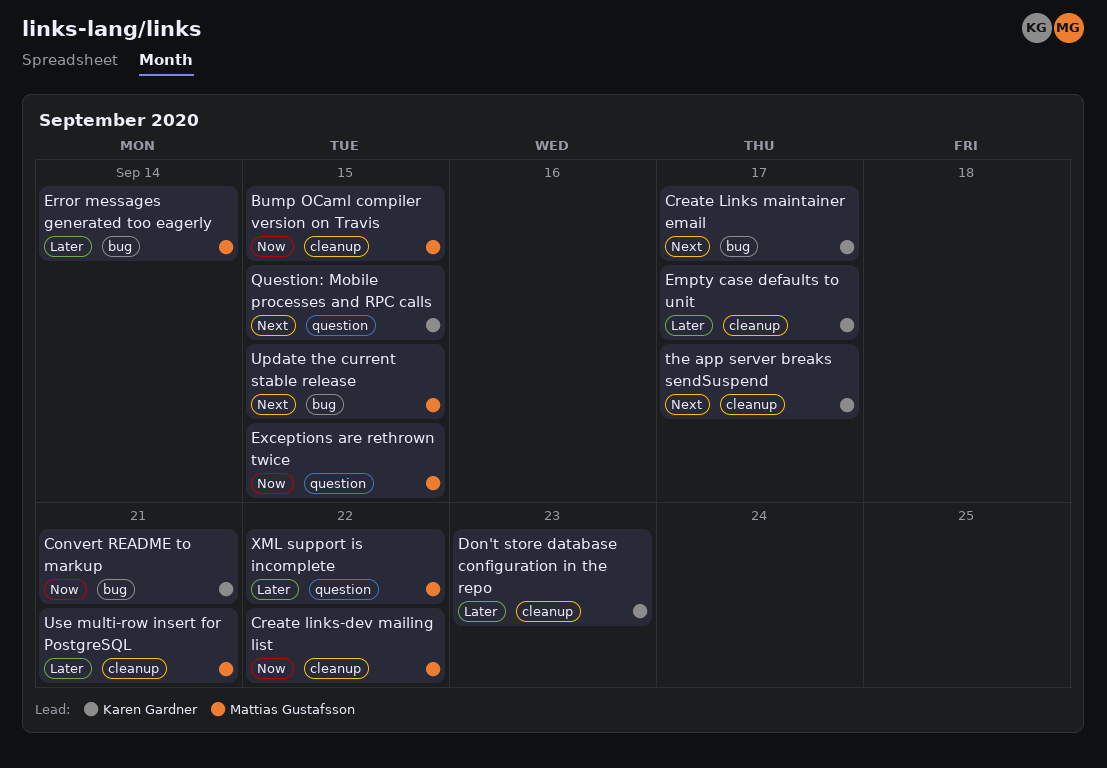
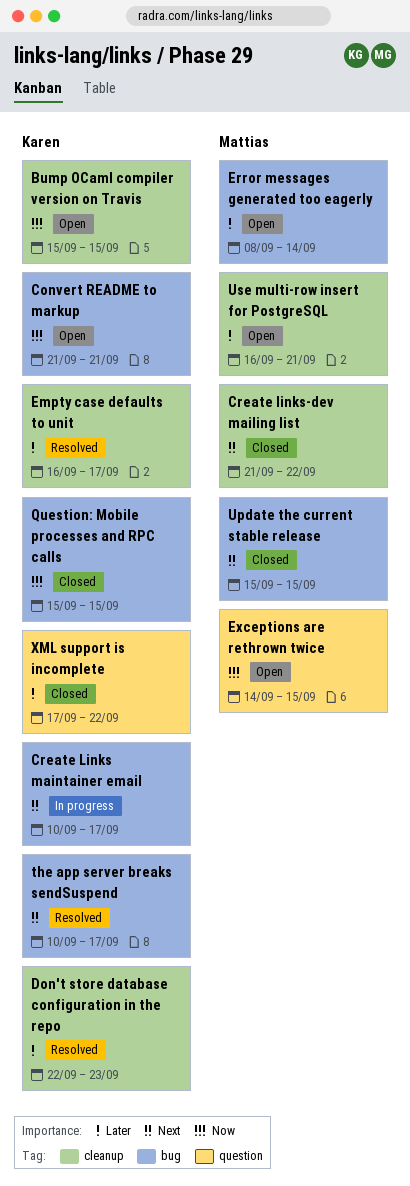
Bump OCaml compiler version on Travis, owner: Mattias Gustafsson -> Karen Gardner
Create links-dev mailing list, priority: Now -> Next
Question: Mobile processes and RPC calls, priority: Next -> Now
Question: Mobile processes and RPC calls, label: question -> bug
the app server breaks sendSuspend, label: cleanup -> bug
XML support is incomplete, owner: Mattias Gustafsson -> Karen Gardner

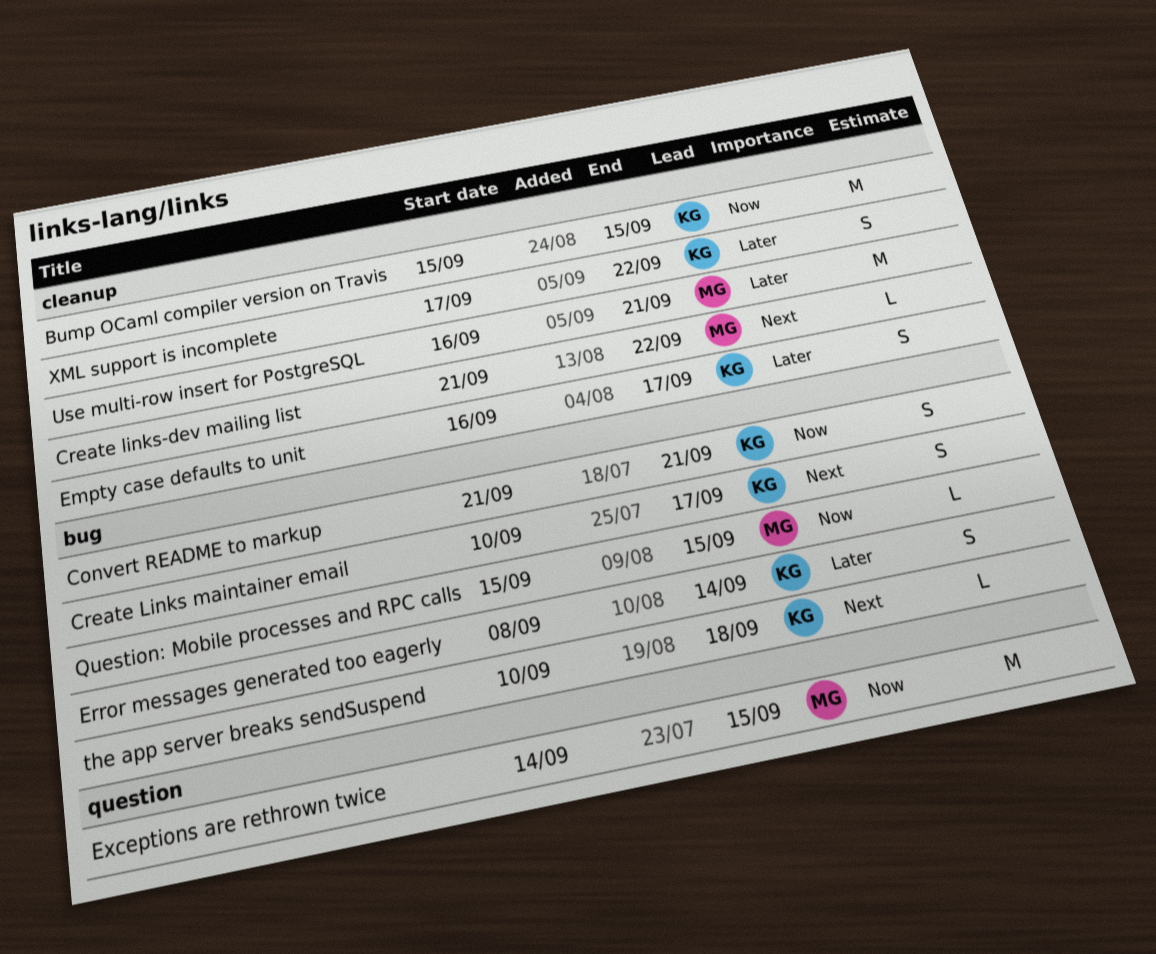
Don't store database configuration in the repo: present -> none
Error messages generated too eagerly, owner: Mattias -> Karen
Question: Mobile processes and RPC calls, owner: Karen -> Mattias
the app server breaks sendSuspend, due: Sep 17 -> Sep 18
Update the current stable release: present -> none
XML support is incomplete, label: question -> cleanup

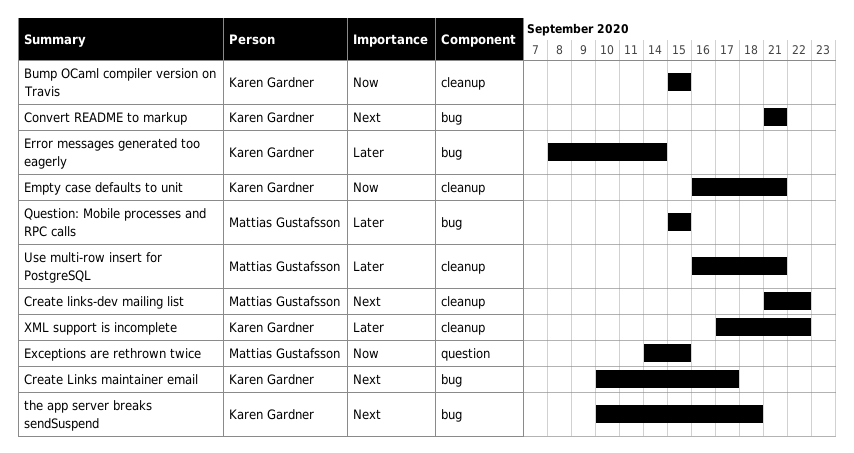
Convert README to markup, priority: Now -> Next
Empty case defaults to unit, priority: Later -> Now
Empty case defaults to unit, due: Sep 17 -> Sep 21
Question: Mobile processes and RPC calls, priority: Now -> Later

